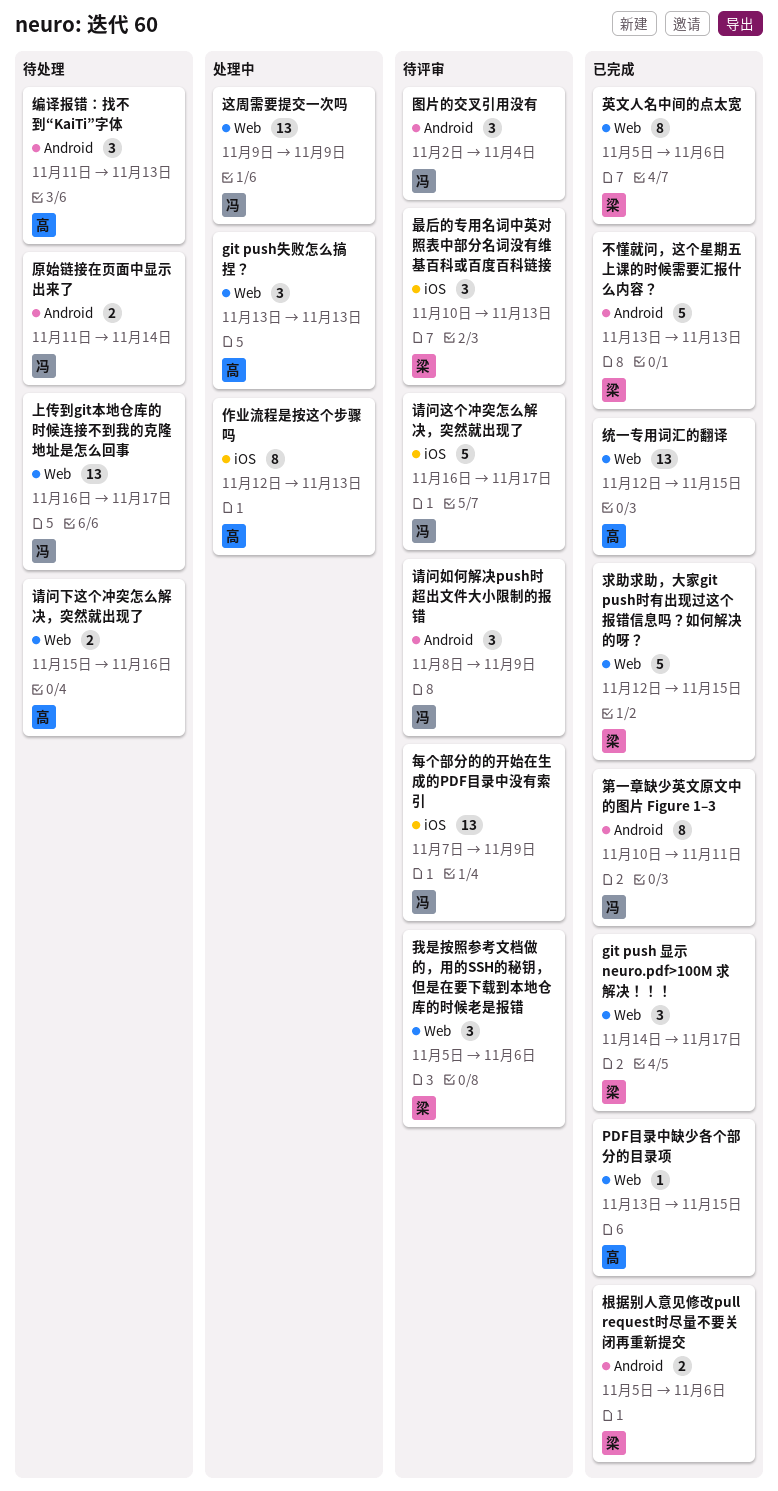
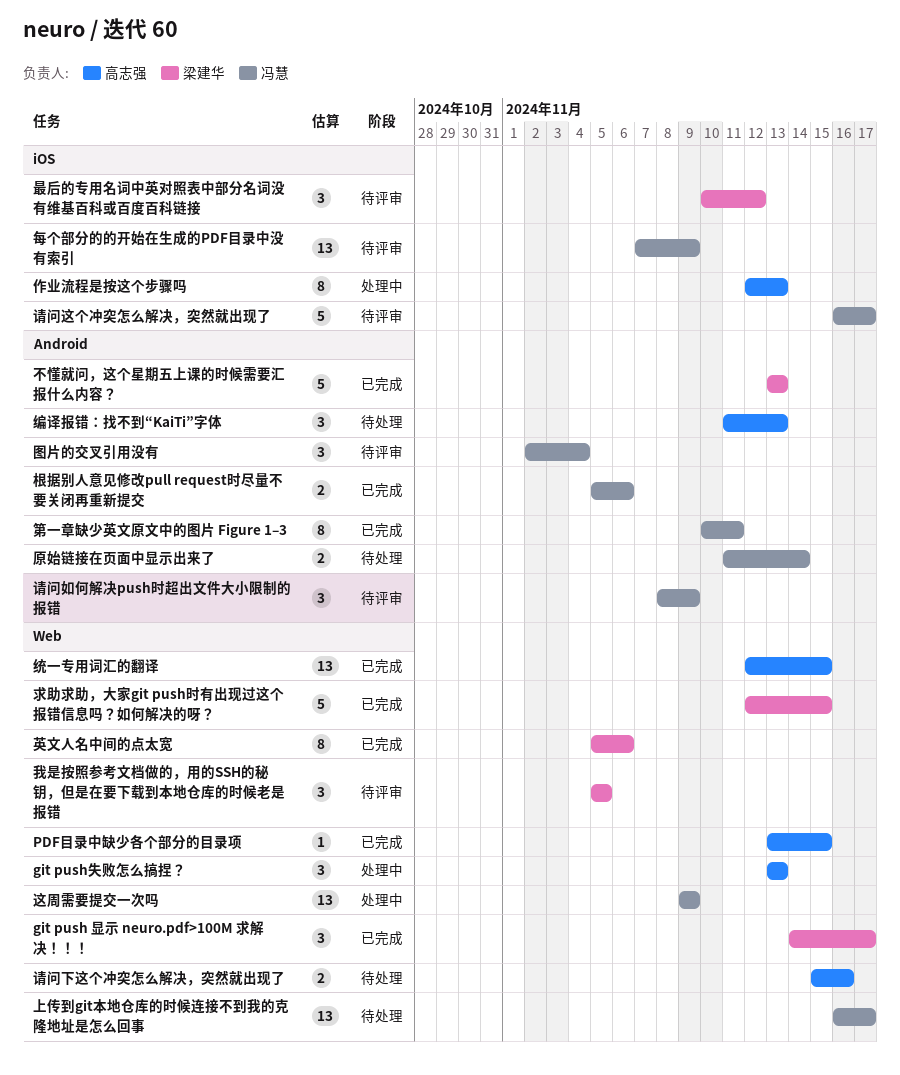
我是按照参考文档做的，用的SSH的秘钥，但是在要下载到本地仓库的时候老是报错, due: Nov 6 -> Nov 5
最后的专用名词中英对照表中部分名词没有维基百科或百度百科链接, due: Nov 13 -> Nov 12
根据别人意见修改pull request时尽量不要关闭再重新提交, owner: 梁建华 -> 冯慧

